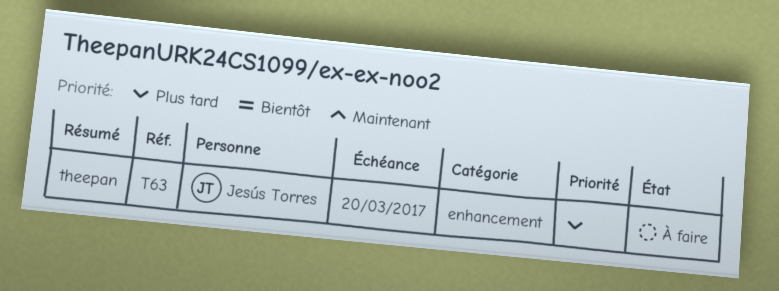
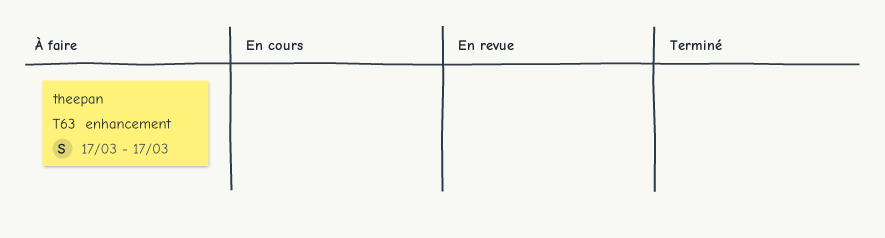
T63, due: Mar 20 -> Mar 17

